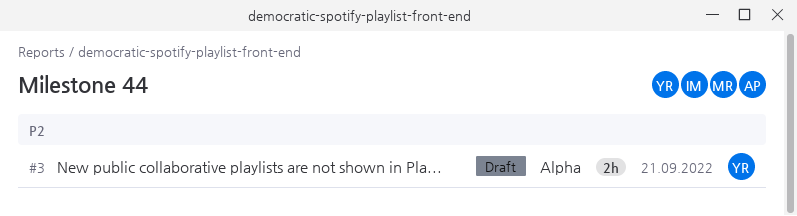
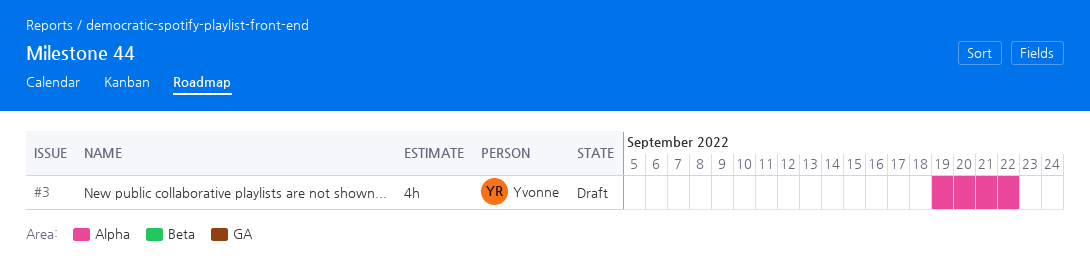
#3, estimate: 2h -> 4h
#3, due: Sep 21 -> Sep 22

